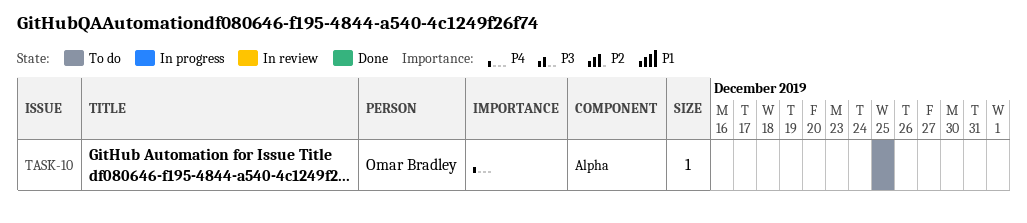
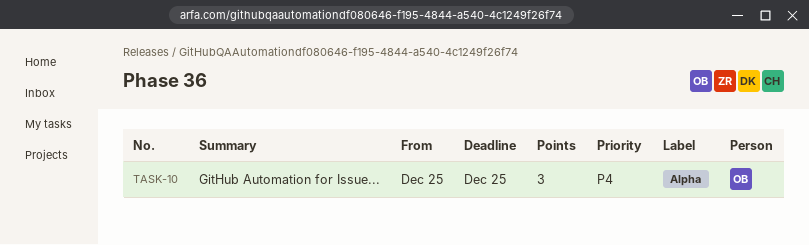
TASK-10, estimate: 1 -> 3

